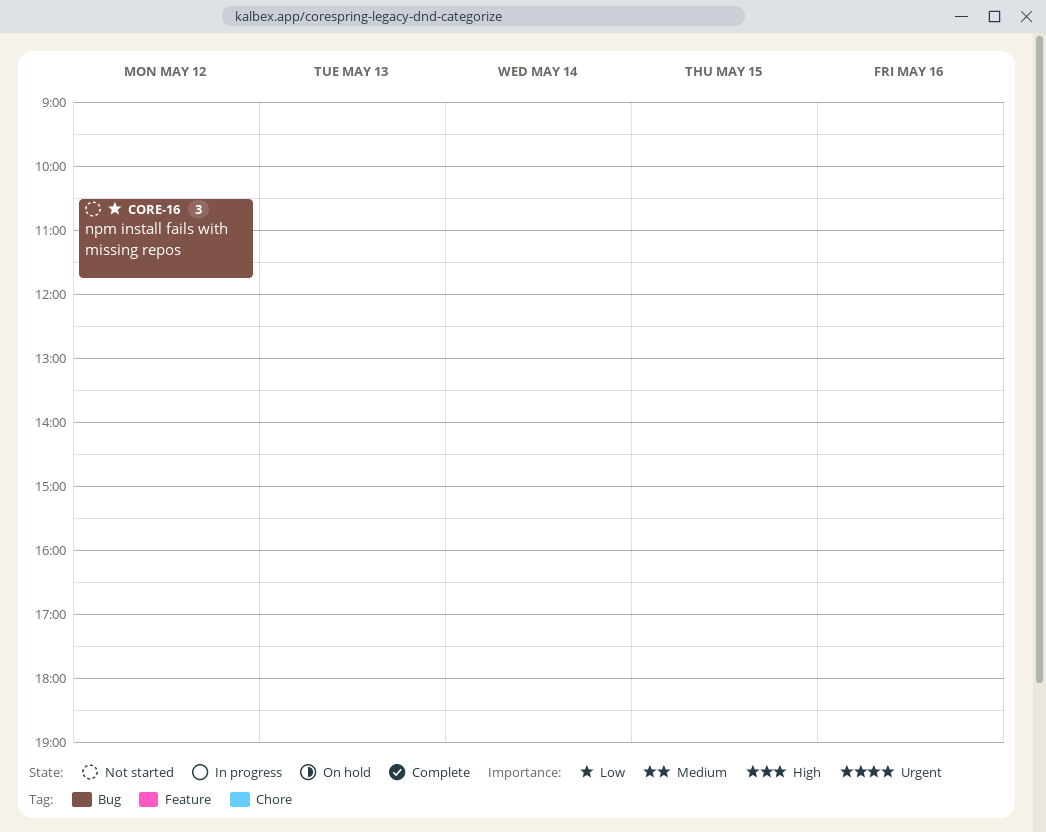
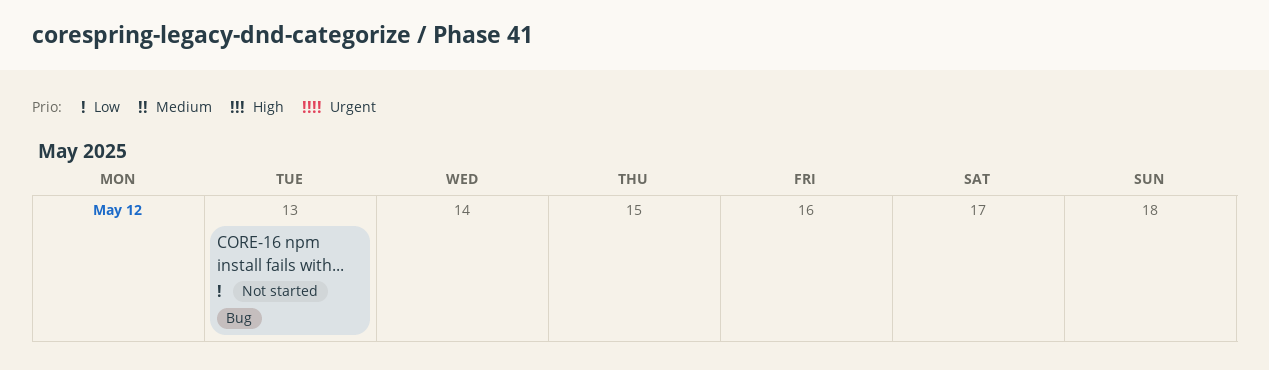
CORE-16, day: May 12 -> May 13

